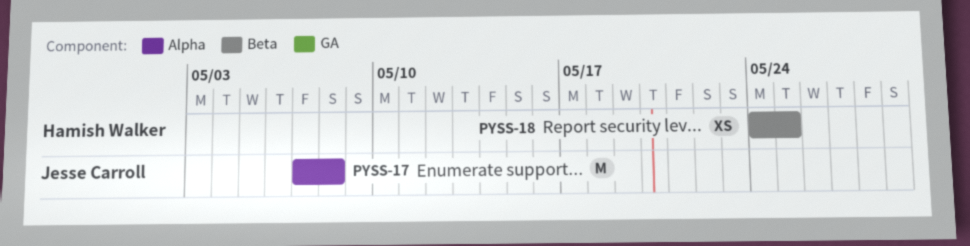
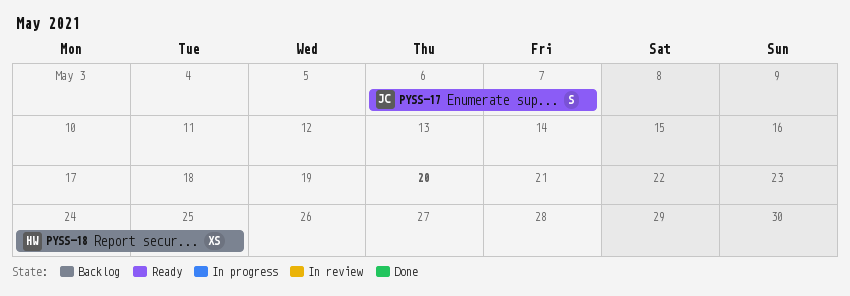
PYSS-17, estimate: M -> S
PYSS-17, start: May 7 -> May 6
PYSS-17, due: May 8 -> May 7

